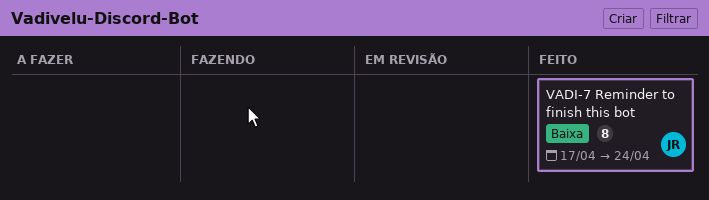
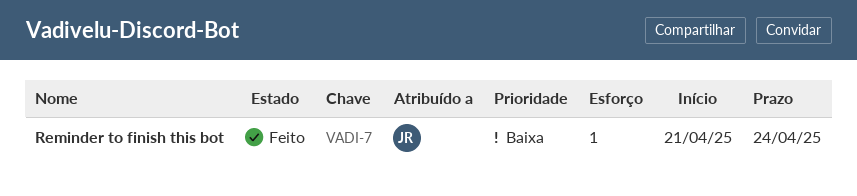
VADI-7, estimate: 8 -> 1
VADI-7, start: Apr 17 -> Apr 21

